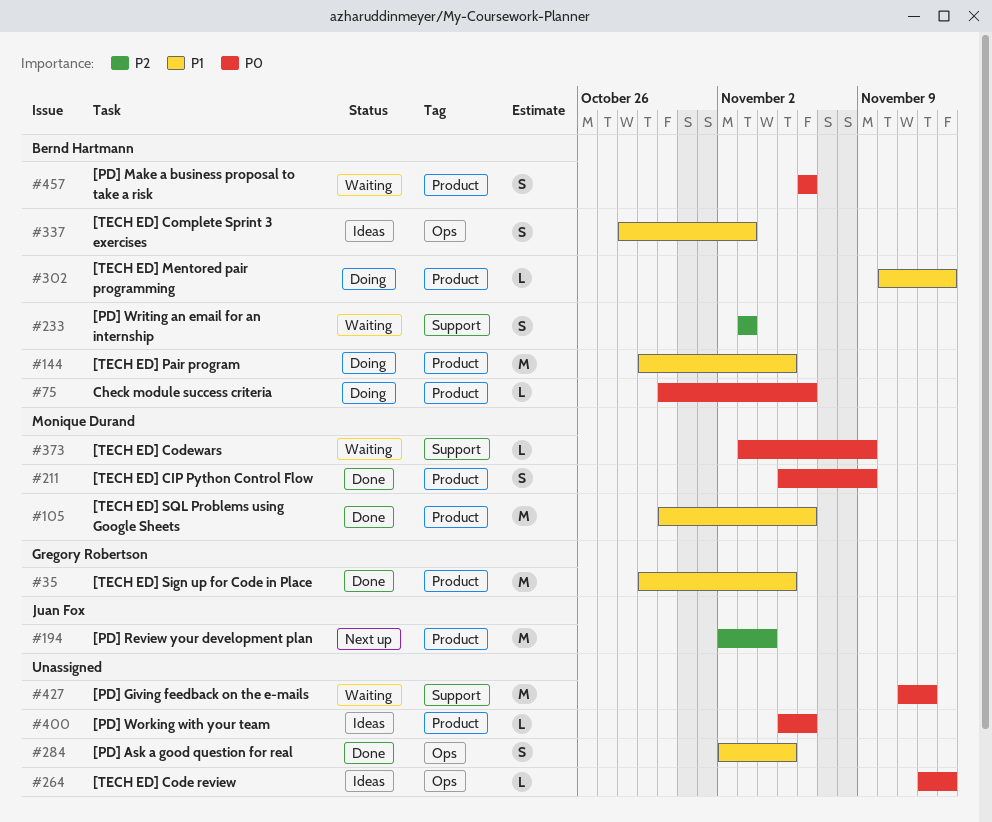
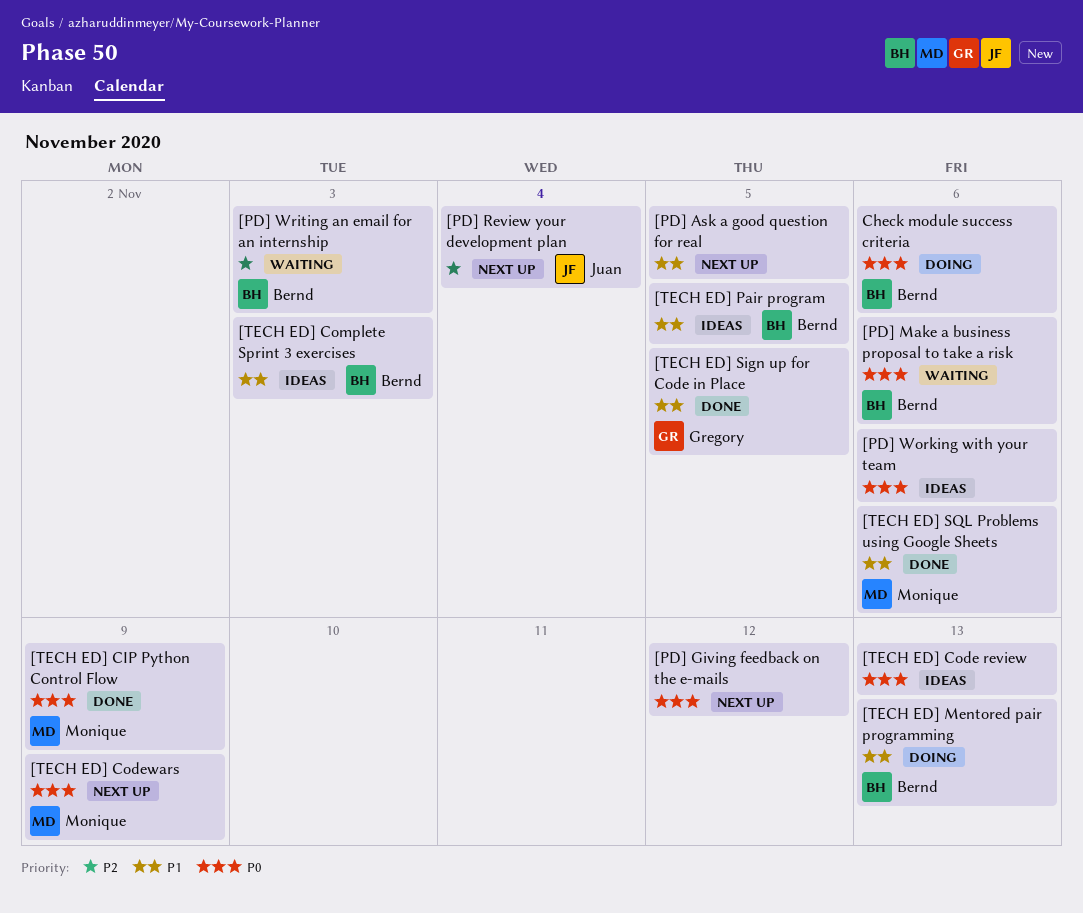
[PD] Ask a good question for real, status: Done -> Next up
[PD] Giving feedback on the e-mails, status: Waiting -> Next up
[TECH ED] Codewars, status: Waiting -> Next up
[TECH ED] Pair program, status: Doing -> Ideas

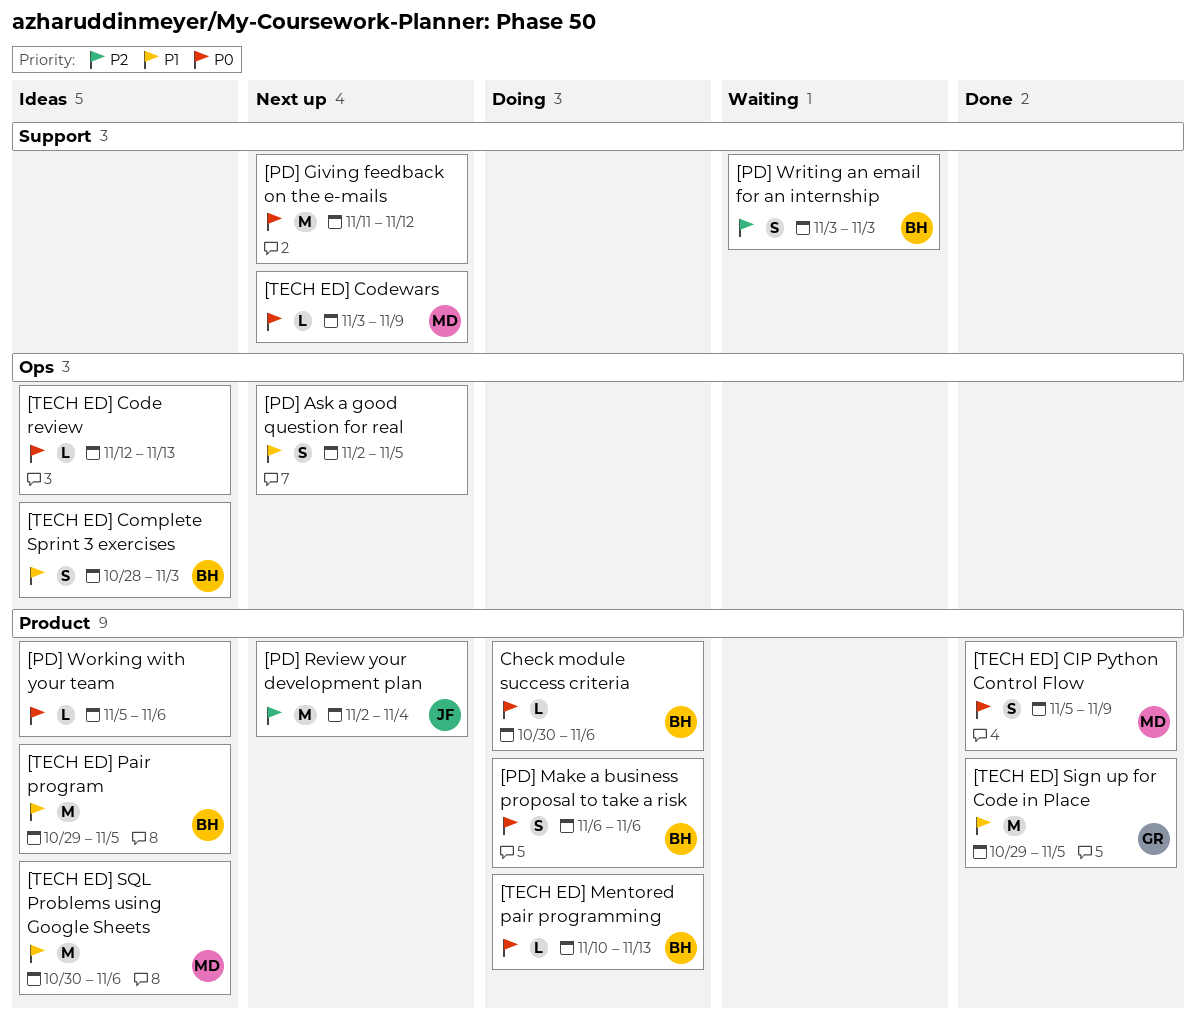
[PD] Make a business proposal to take a risk, status: Waiting -> Doing
[TECH ED] Mentored pair programming, priority: P1 -> P0
[TECH ED] SQL Problems using Google Sheets, status: Done -> Ideas

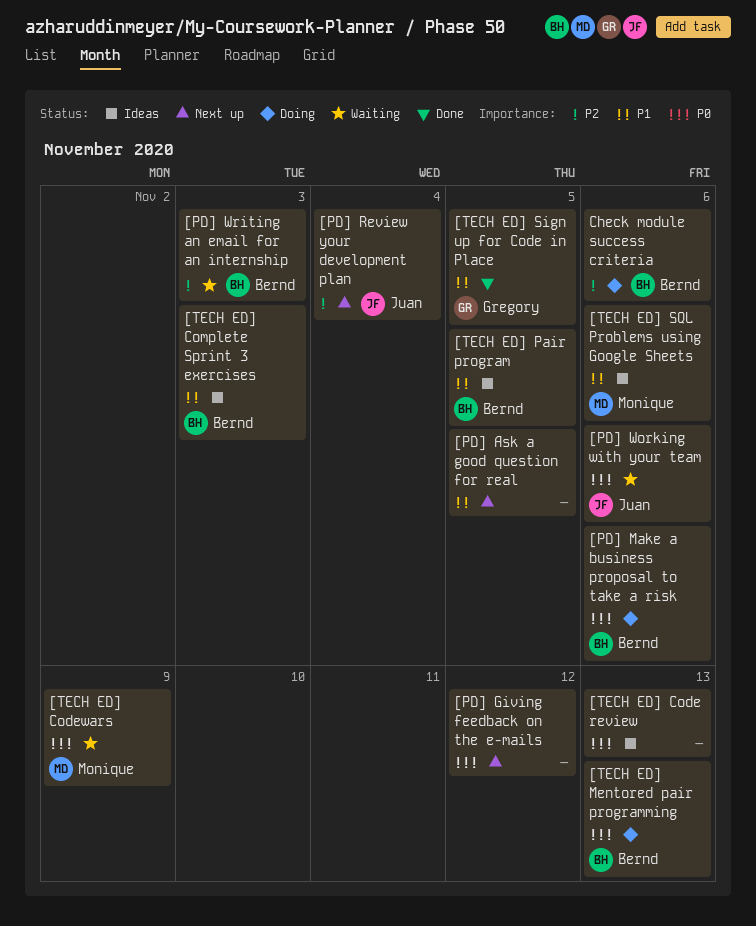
[PD] Working with your team, status: Ideas -> Waiting
[PD] Working with your team, owner: none -> Juan
[TECH ED] CIP Python Control Flow: present -> none
[TECH ED] Codewars, status: Next up -> Waiting
Check module success criteria, priority: P0 -> P2

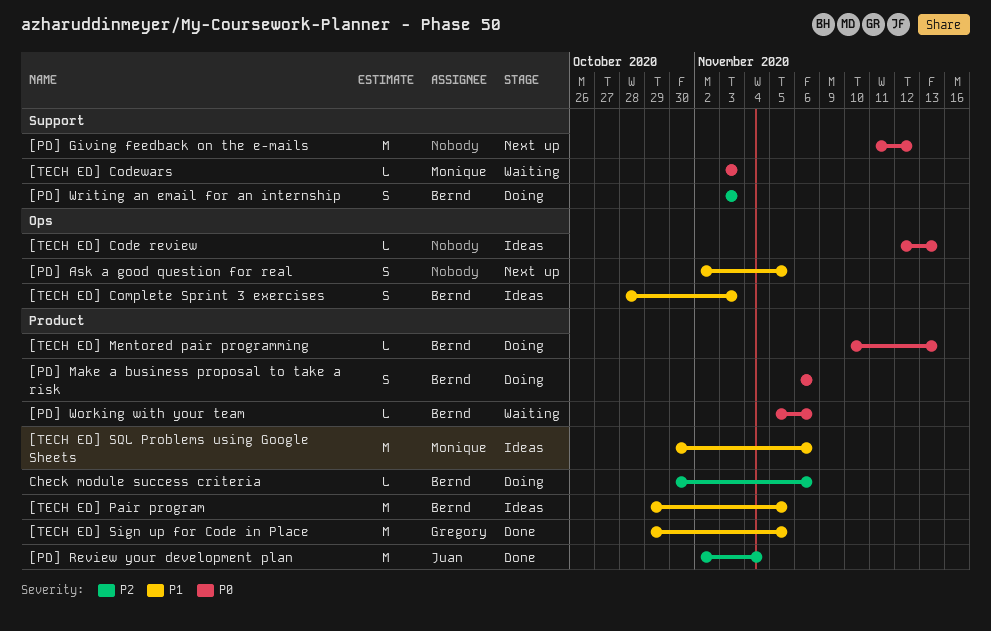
[PD] Review your development plan, status: Next up -> Done
[PD] Working with your team, owner: Juan -> Bernd
[PD] Writing an email for an internship, status: Waiting -> Doing
[TECH ED] Codewars, due: Nov 9 -> Nov 3

